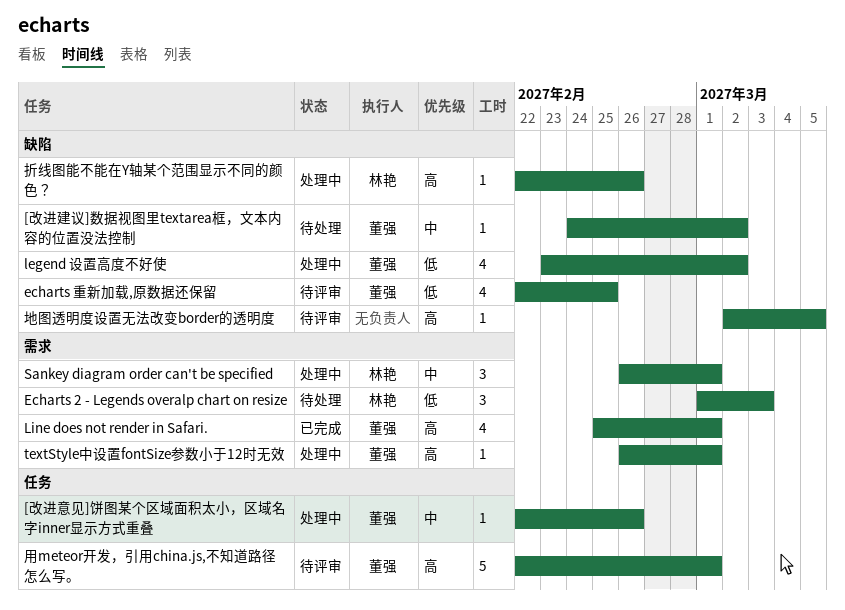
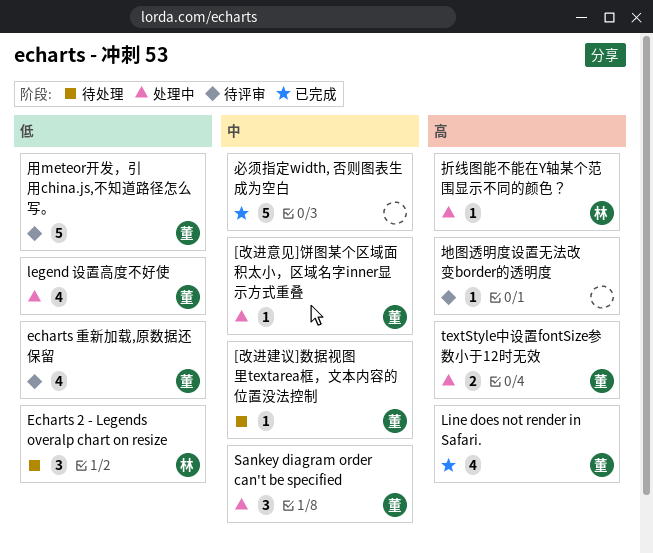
Sankey diagram order can't be specified, owner: 林艳 -> 董强
textStyle中设置fontSize参数小于12时无效, estimate: 1 -> 2
必须指定width, 否则图表生成为空白: none -> present
用meteor开发，引用china.js,不知道路径怎么写。, priority: 高 -> 低

